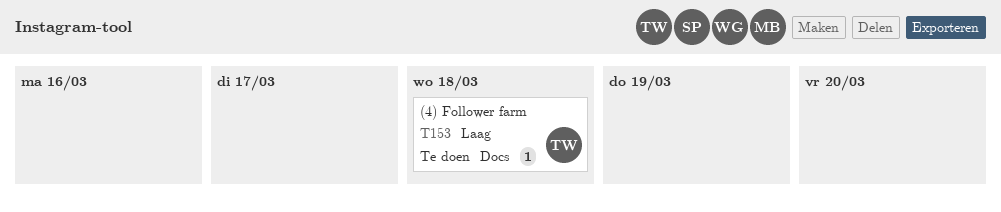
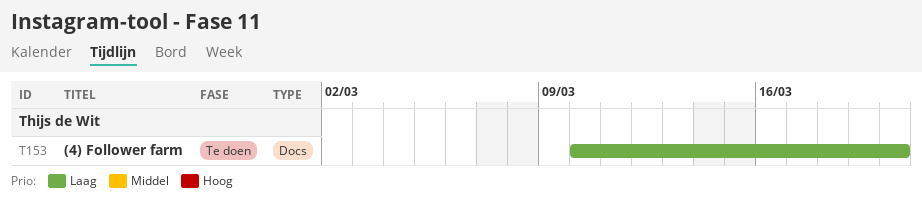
T153, due: Mar 18 -> Mar 20

